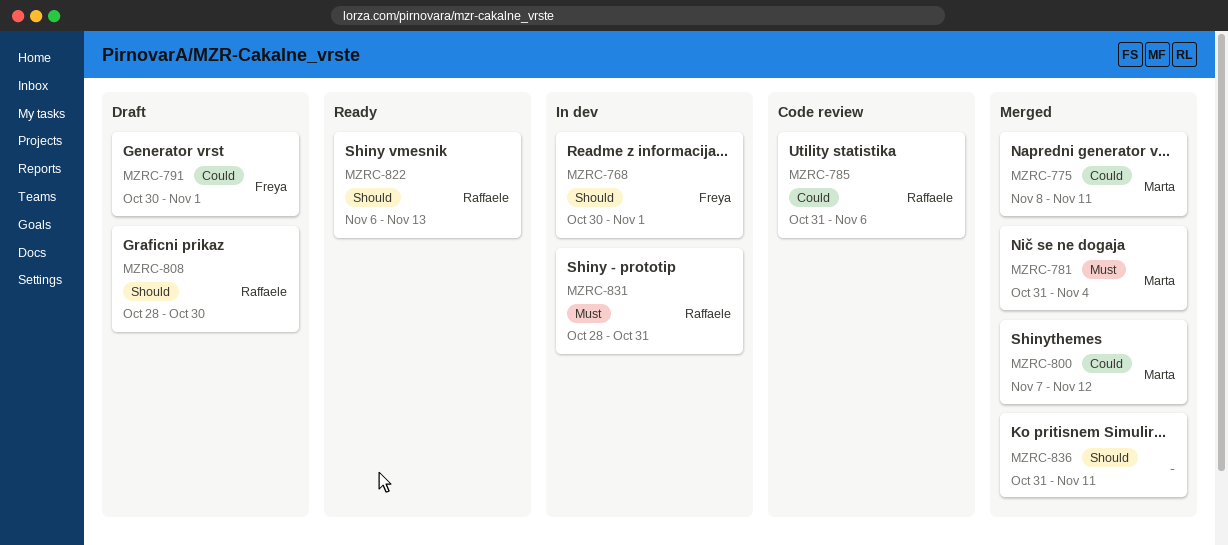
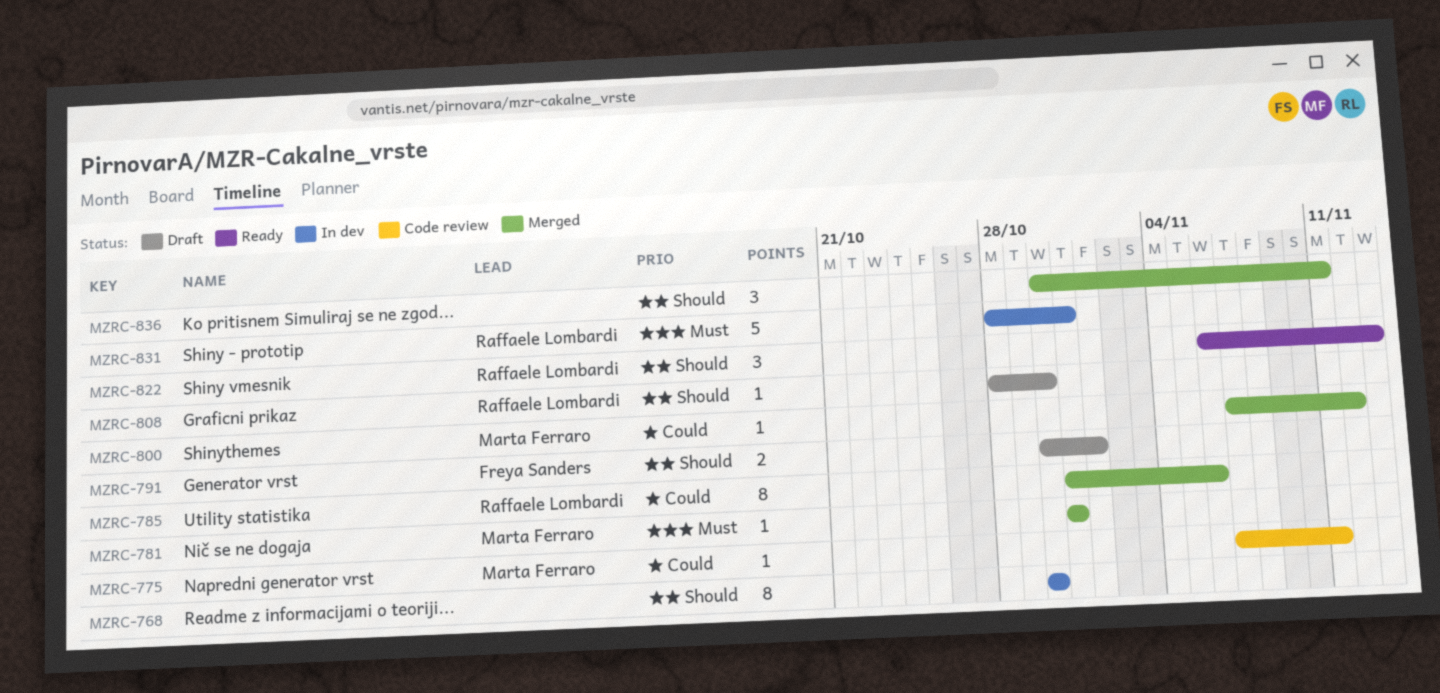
MZRC-768, owner: Freya Sanders -> none
MZRC-768, due: Nov 1 -> Oct 30
MZRC-775, status: Merged -> Code review
MZRC-775, start: Nov 8 -> Nov 7
MZRC-781, due: Nov 4 -> Oct 31
MZRC-785, status: Code review -> Merged
MZRC-791, priority: Could -> Should
MZRC-836, start: Oct 31 -> Oct 30

